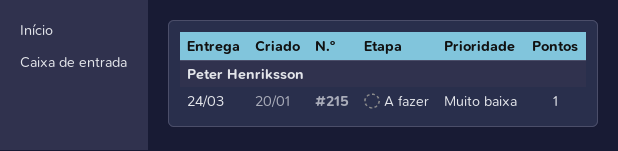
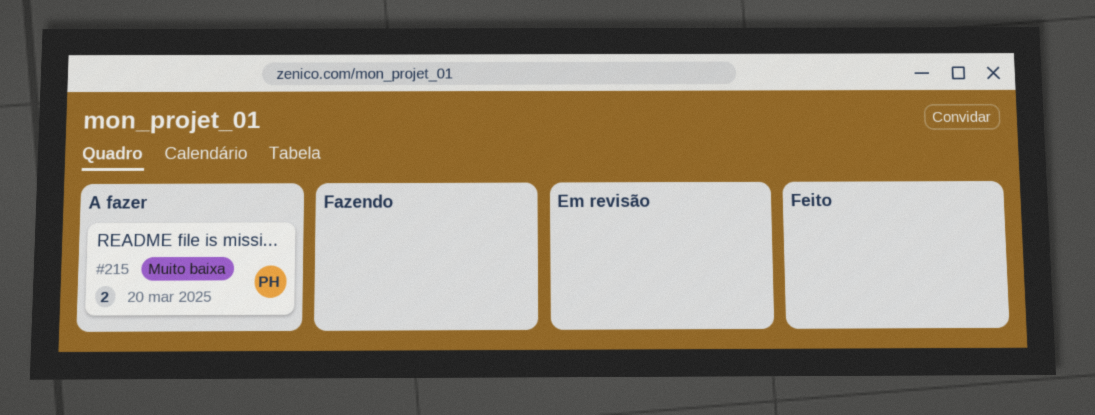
#215, estimate: 1 -> 2
#215, due: Mar 24 -> Mar 20

